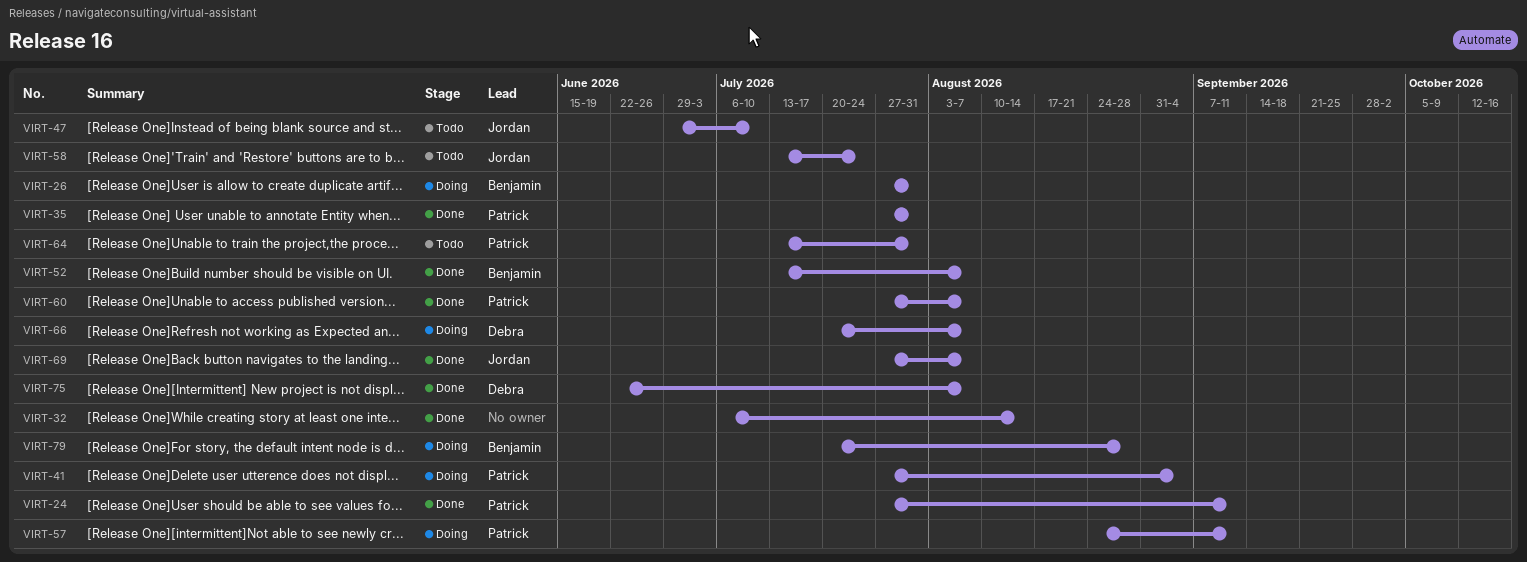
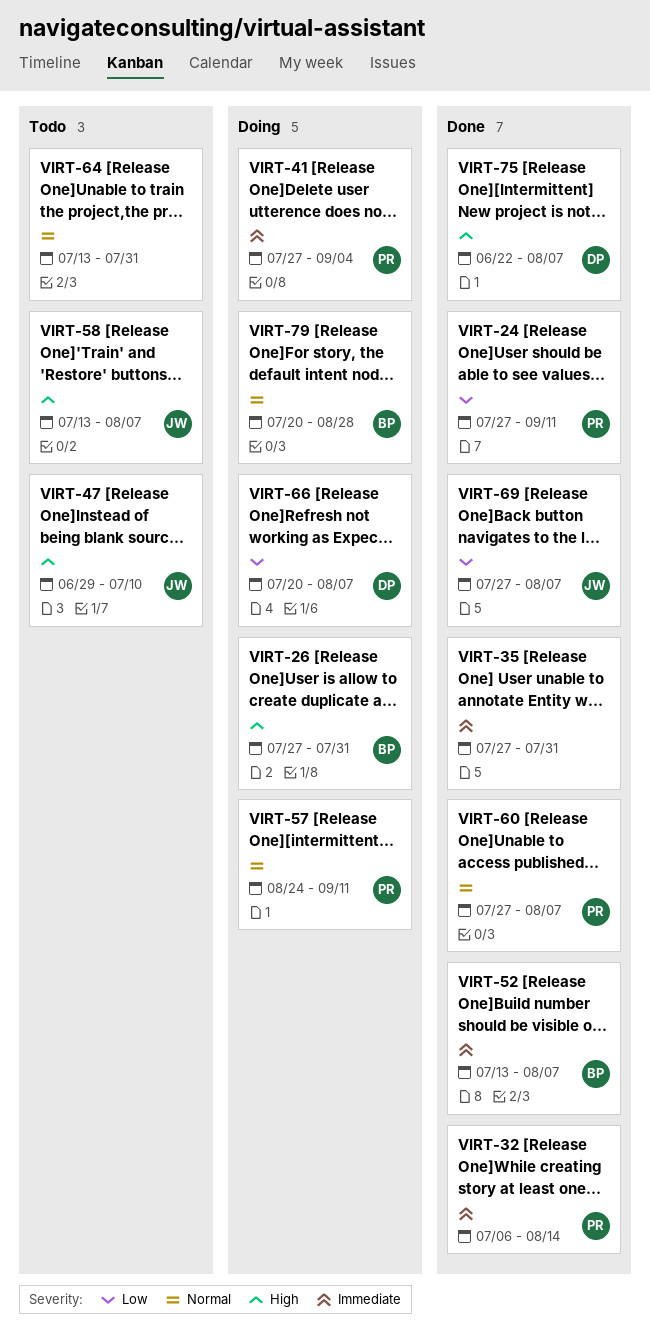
VIRT-32, owner: none -> Patrick
VIRT-35, owner: Patrick -> none
VIRT-58, due: Jul 24 -> Aug 7
VIRT-64, owner: Patrick -> none

